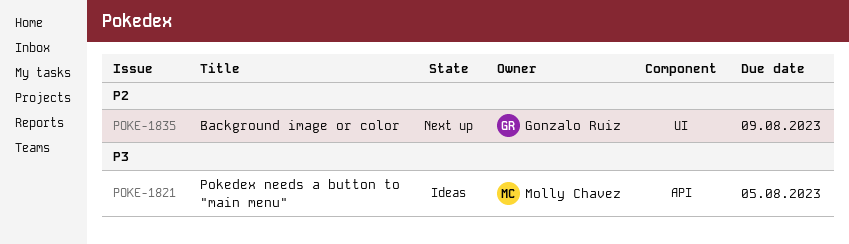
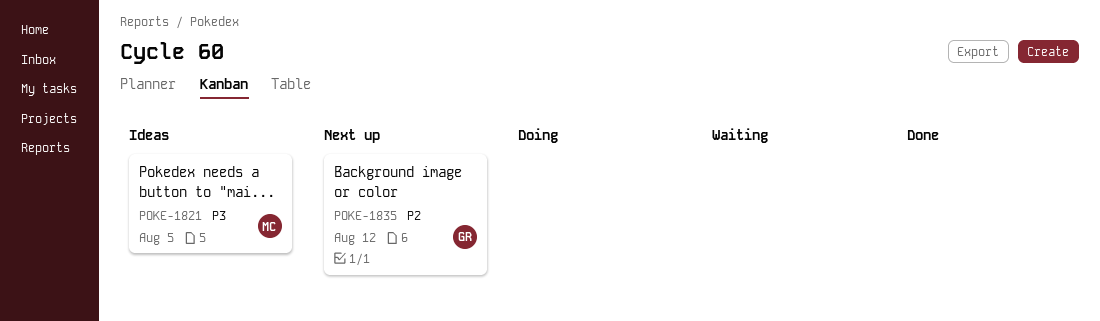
POKE-1835, due: Aug 9 -> Aug 12

